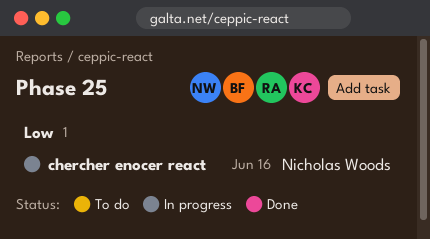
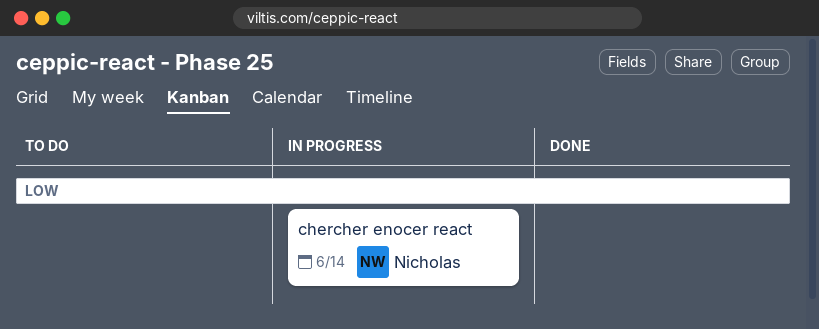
chercher enocer react, due: Jun 16 -> Jun 14

